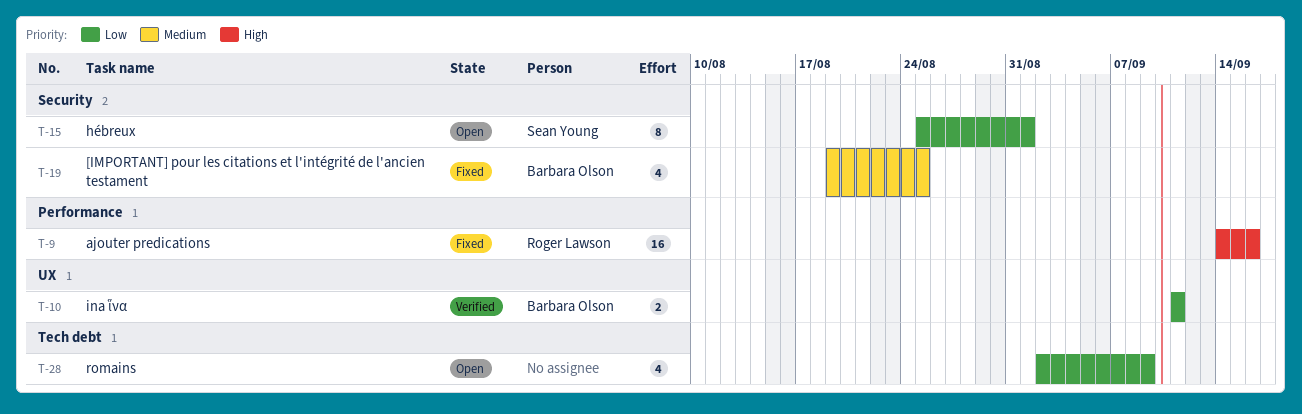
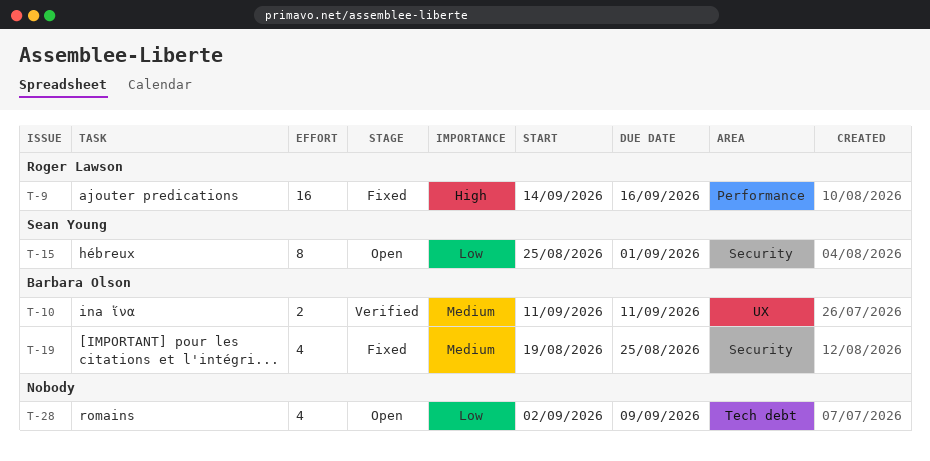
T-10, priority: Low -> Medium

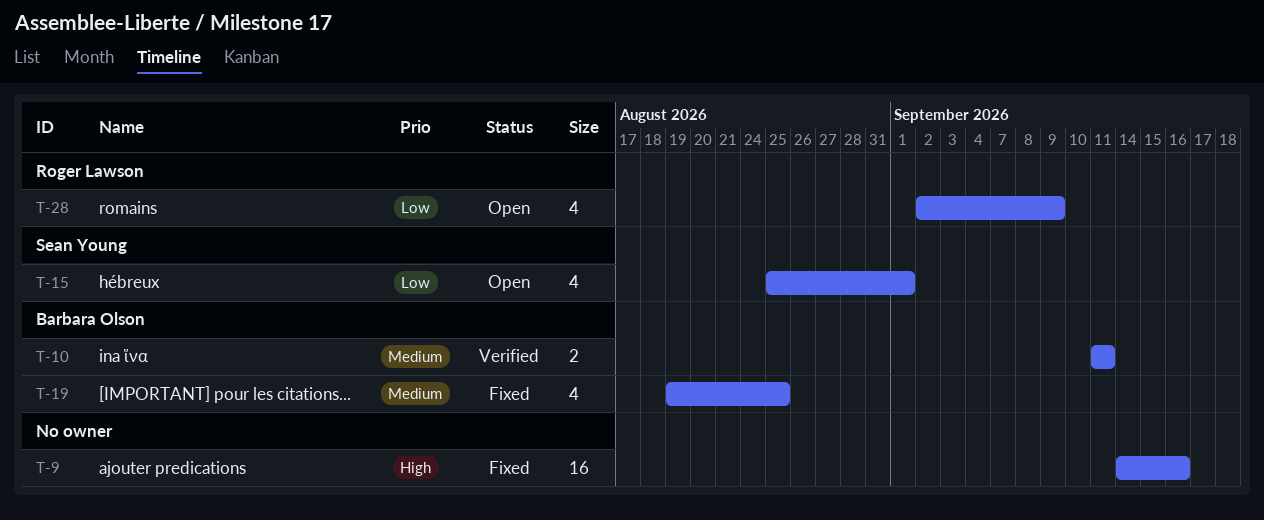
T-9, owner: Roger Lawson -> none
T-15, estimate: 8 -> 4
T-28, owner: none -> Roger Lawson

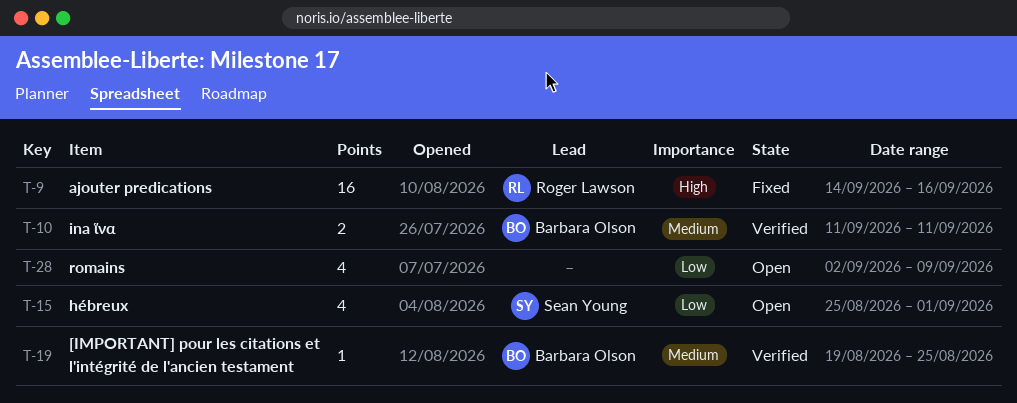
T-9, owner: none -> Roger Lawson
T-19, status: Fixed -> Verified
T-19, estimate: 4 -> 1
T-28, owner: Roger Lawson -> none

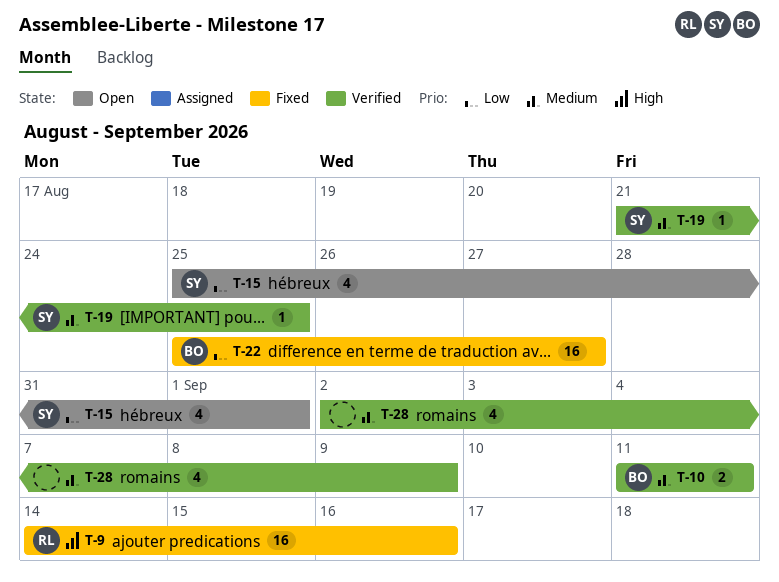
T-19, owner: Barbara Olson -> Sean Young
T-19, start: Aug 19 -> Aug 21
T-22: none -> present
T-28, status: Open -> Verified
T-28, priority: Low -> Medium

